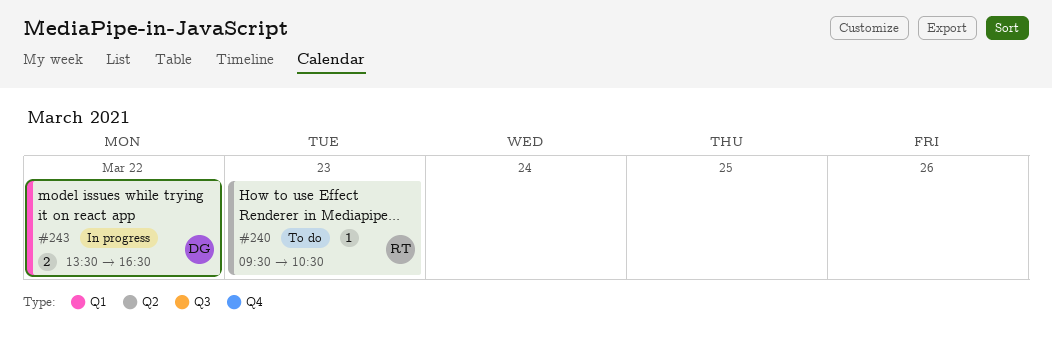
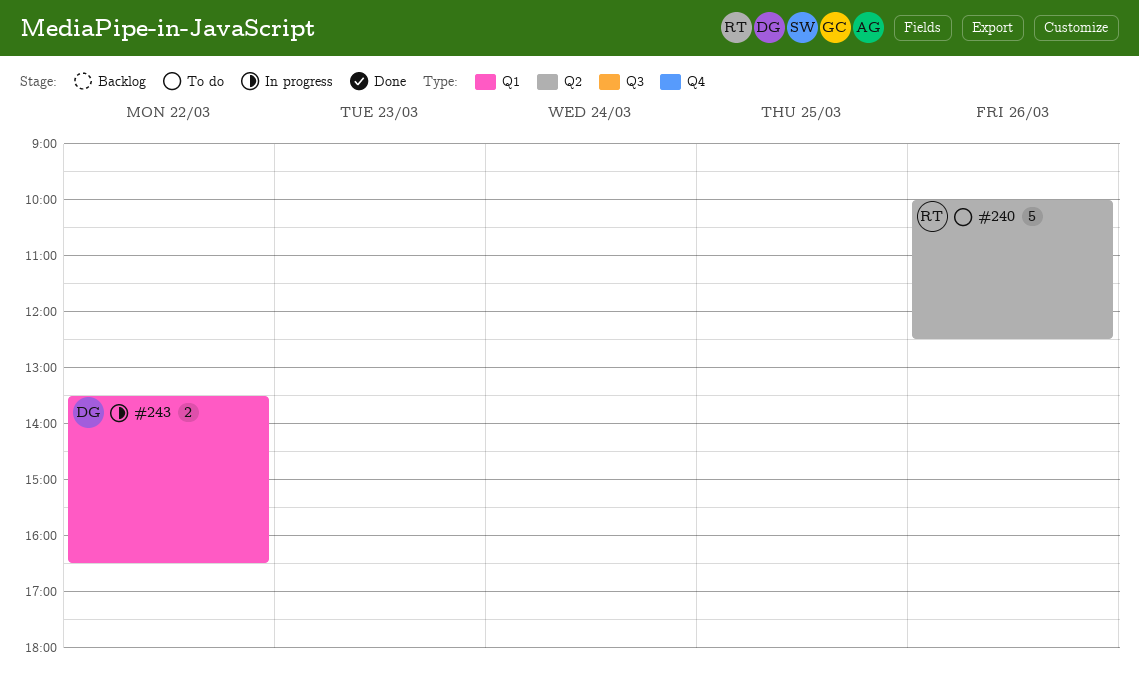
#240, estimate: 1 -> 5
#240, day: Mar 23 -> Mar 26
#240, begins: 09:30 -> 10:00
#240, ends: 10:30 -> 12:30

